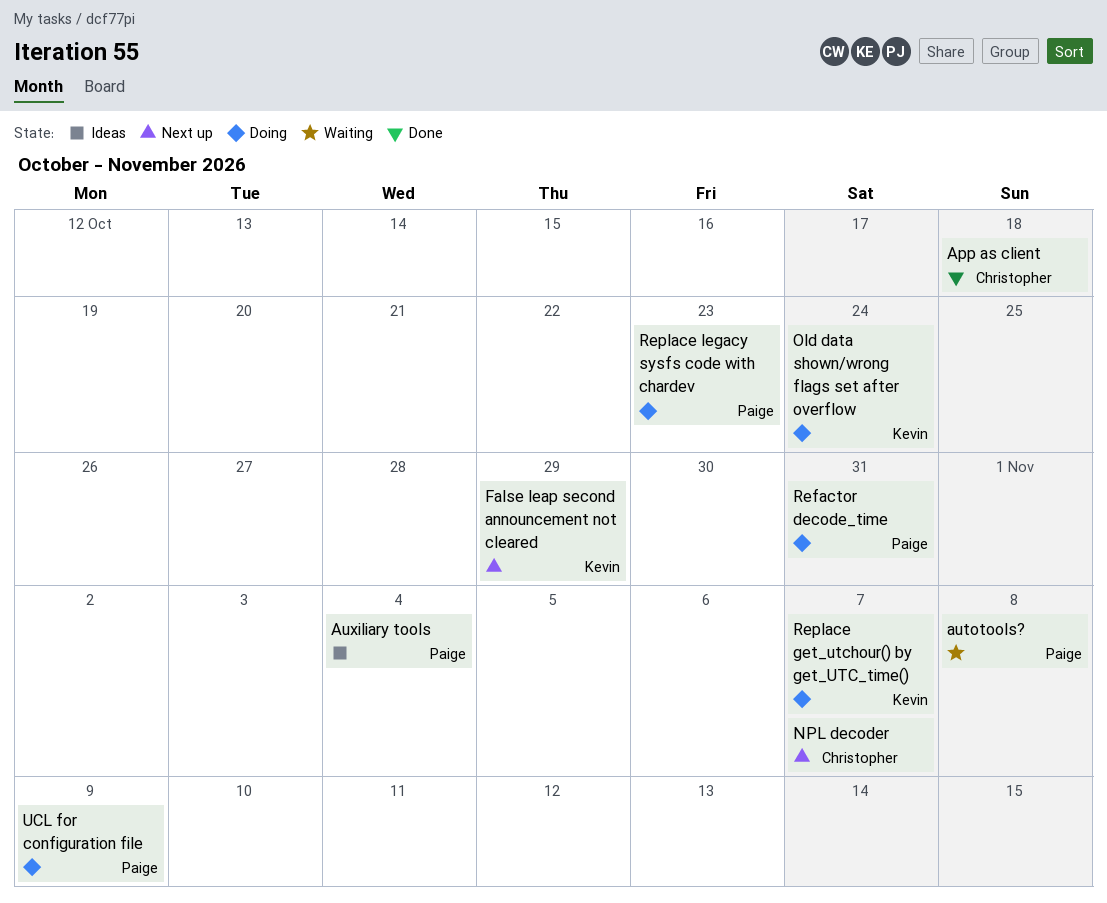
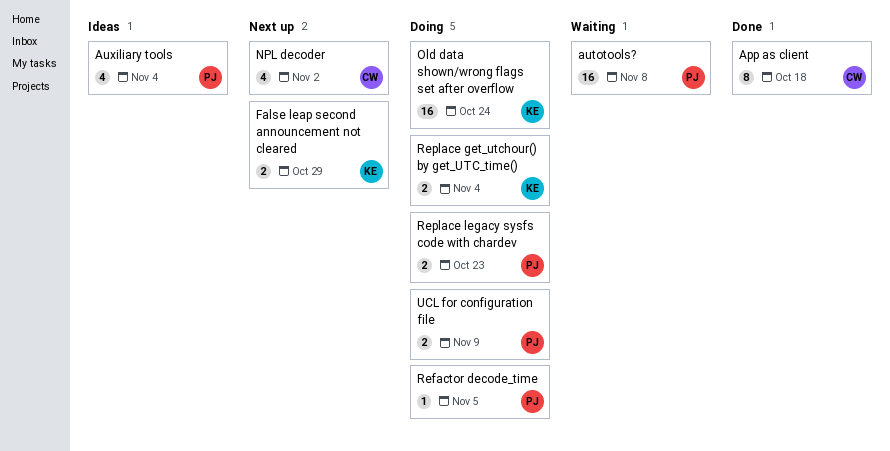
NPL decoder, due: Nov 7 -> Nov 2
Refactor decode_time, due: Oct 31 -> Nov 5
Replace get_utchour() by get_UTC_time(), due: Nov 7 -> Nov 4

